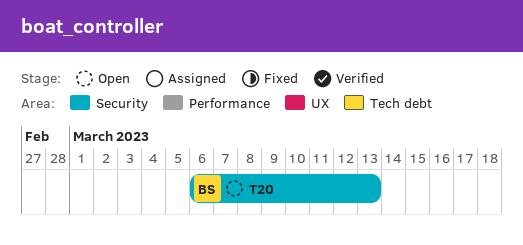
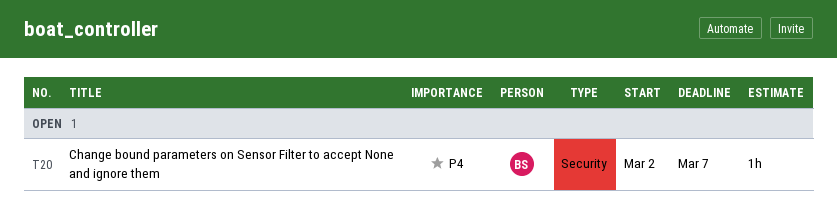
T20, start: Mar 6 -> Mar 2
T20, due: Mar 13 -> Mar 7

